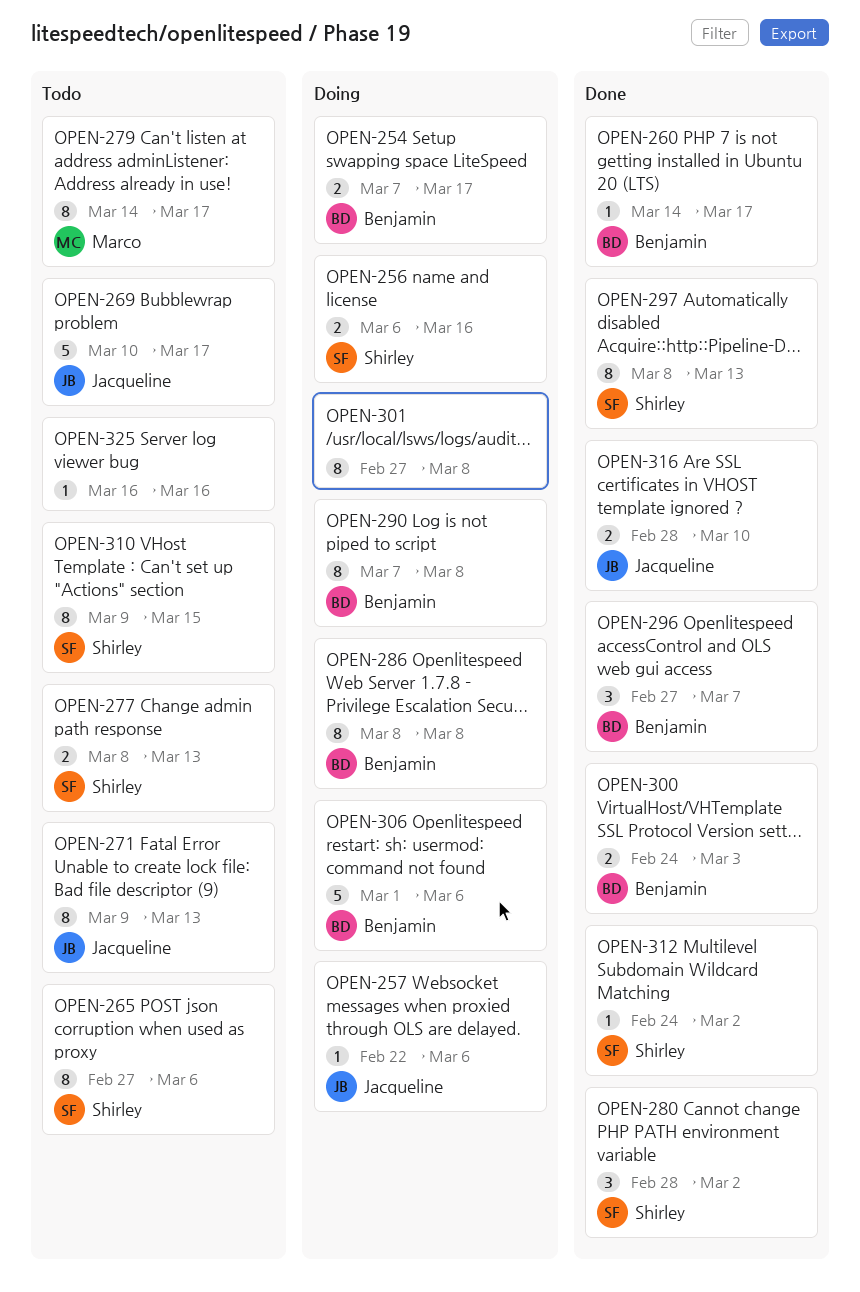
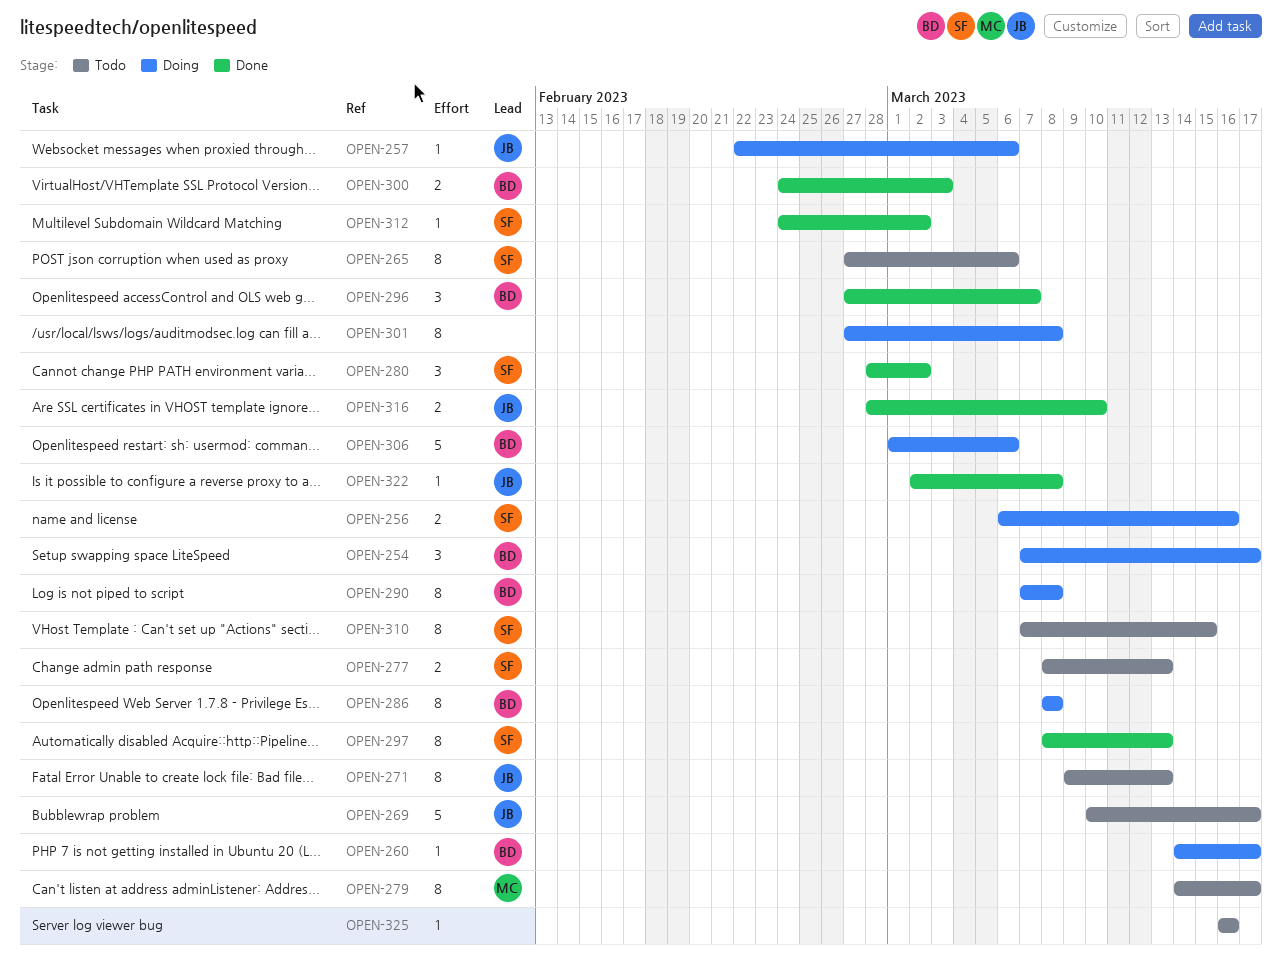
OPEN-254, estimate: 2 -> 3
OPEN-260, status: Done -> Doing
OPEN-310, start: Mar 9 -> Mar 7
OPEN-322: none -> present

